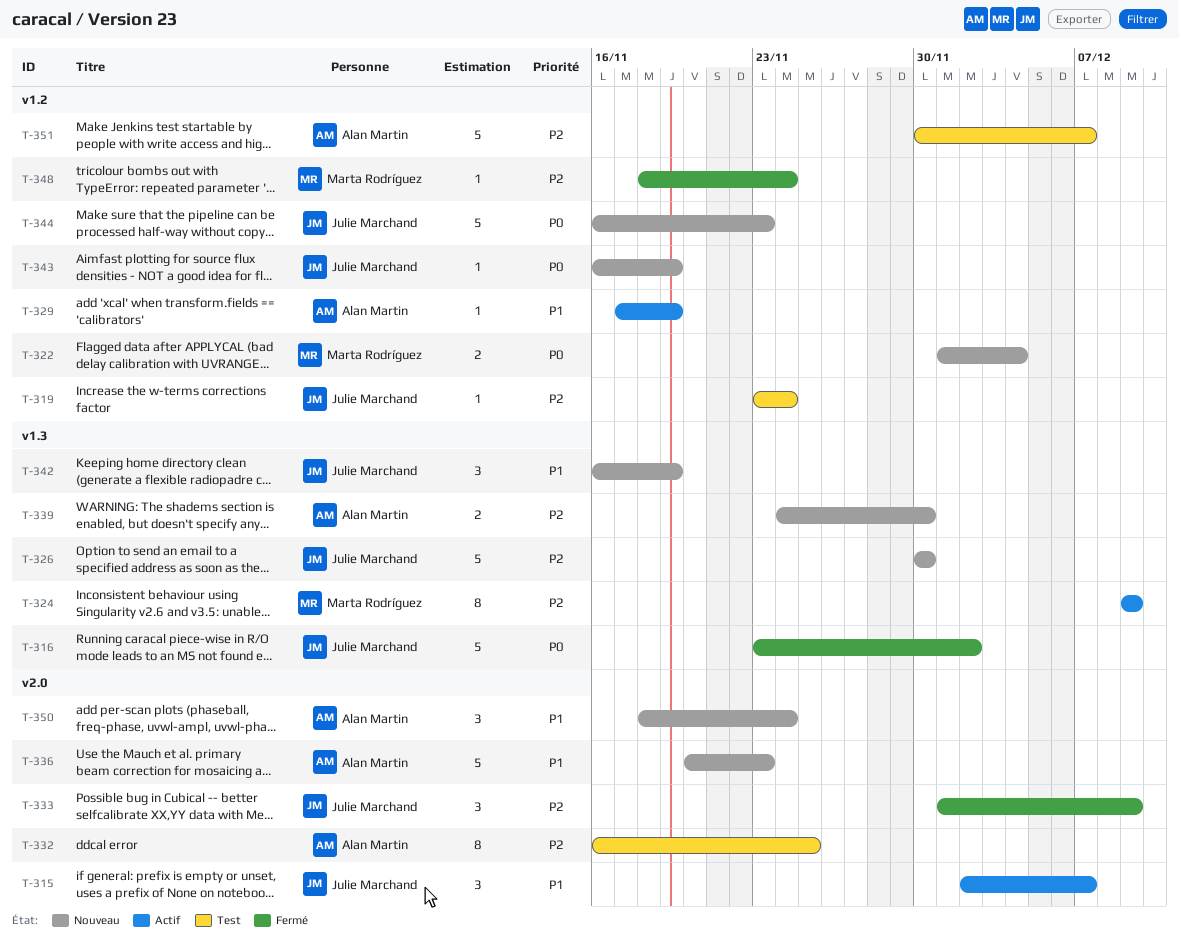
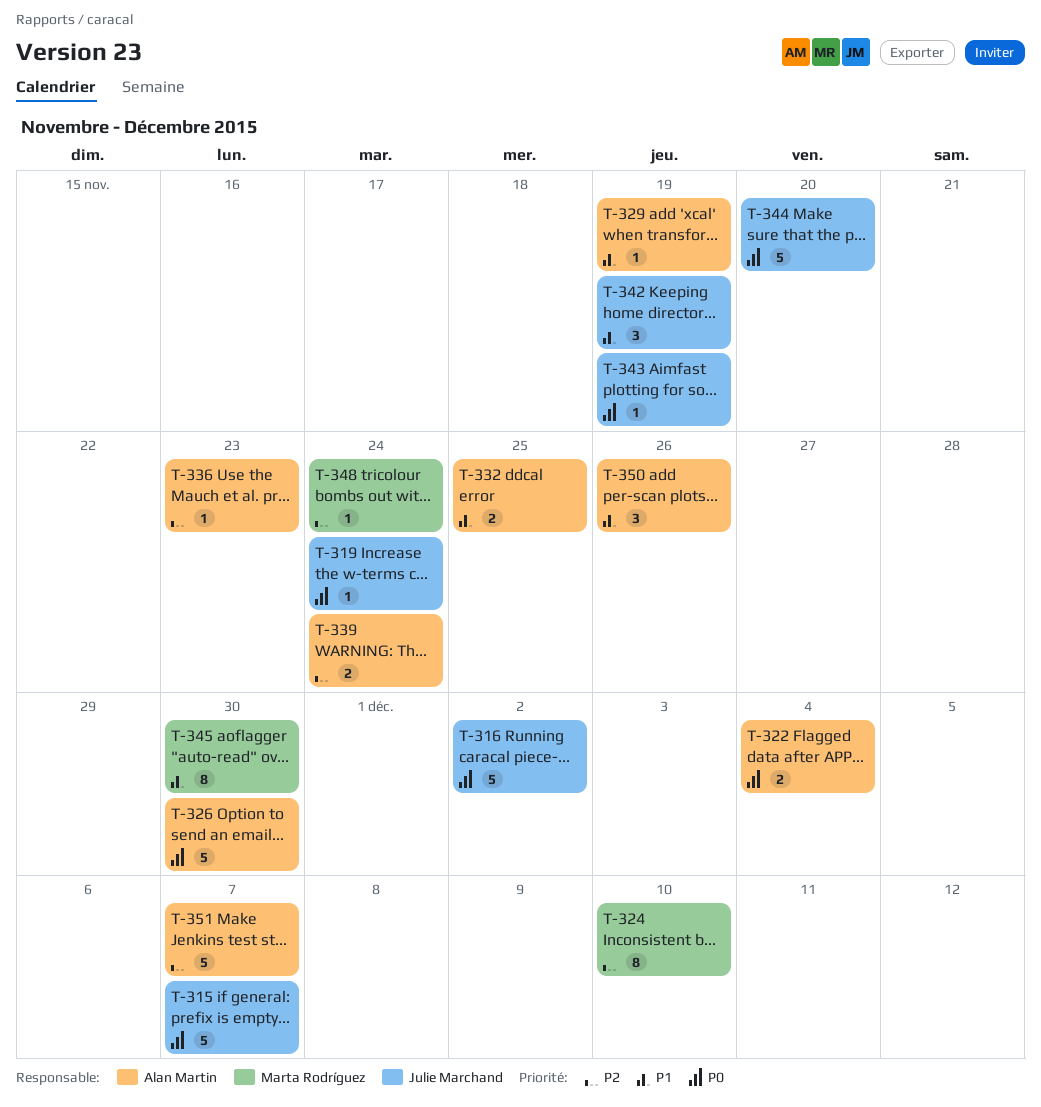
T-315, priority: P1 -> P0
T-315, estimate: 3 -> 5
T-319, priority: P2 -> P0
T-322, owner: Marta Rodríguez -> Alan Martin
T-324, due: Dec 9 -> Dec 10
T-326, owner: Julie Marchand -> Alan Martin
T-326, priority: P2 -> P0
T-332, priority: P2 -> P1
T-332, estimate: 8 -> 2
T-333: present -> none
T-336, priority: P1 -> P2
T-336, estimate: 5 -> 1
T-339, due: Nov 30 -> Nov 24
T-344, due: Nov 23 -> Nov 20
T-345: none -> present
T-350, due: Nov 24 -> Nov 26

